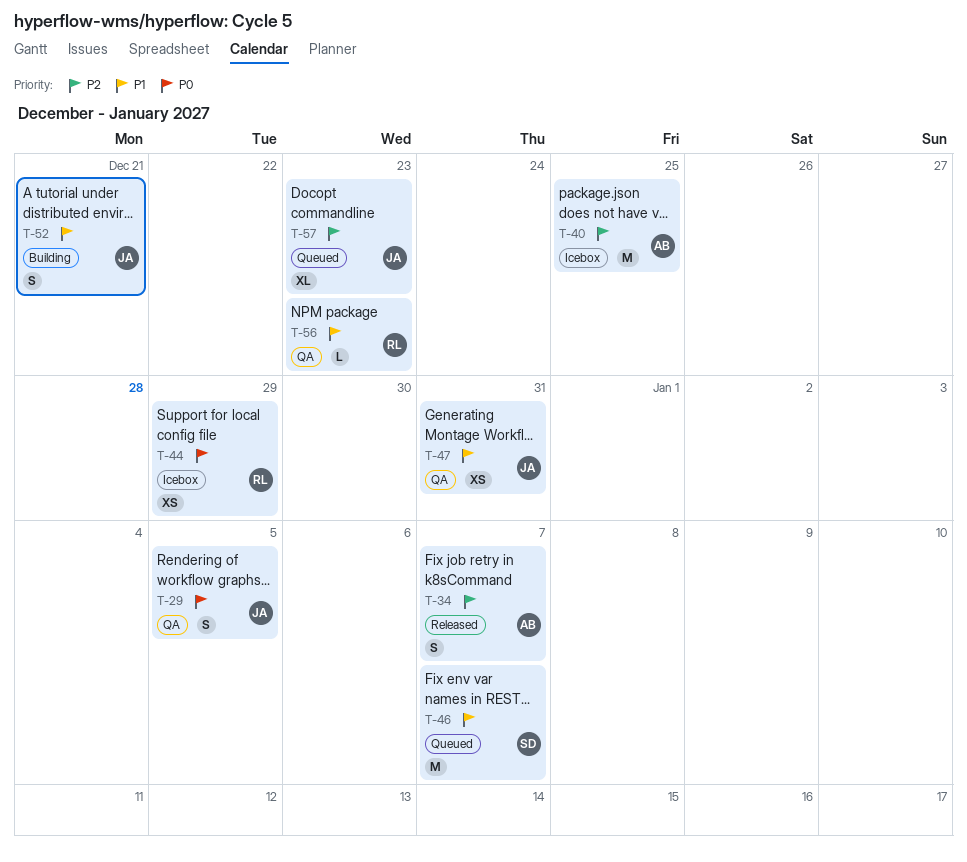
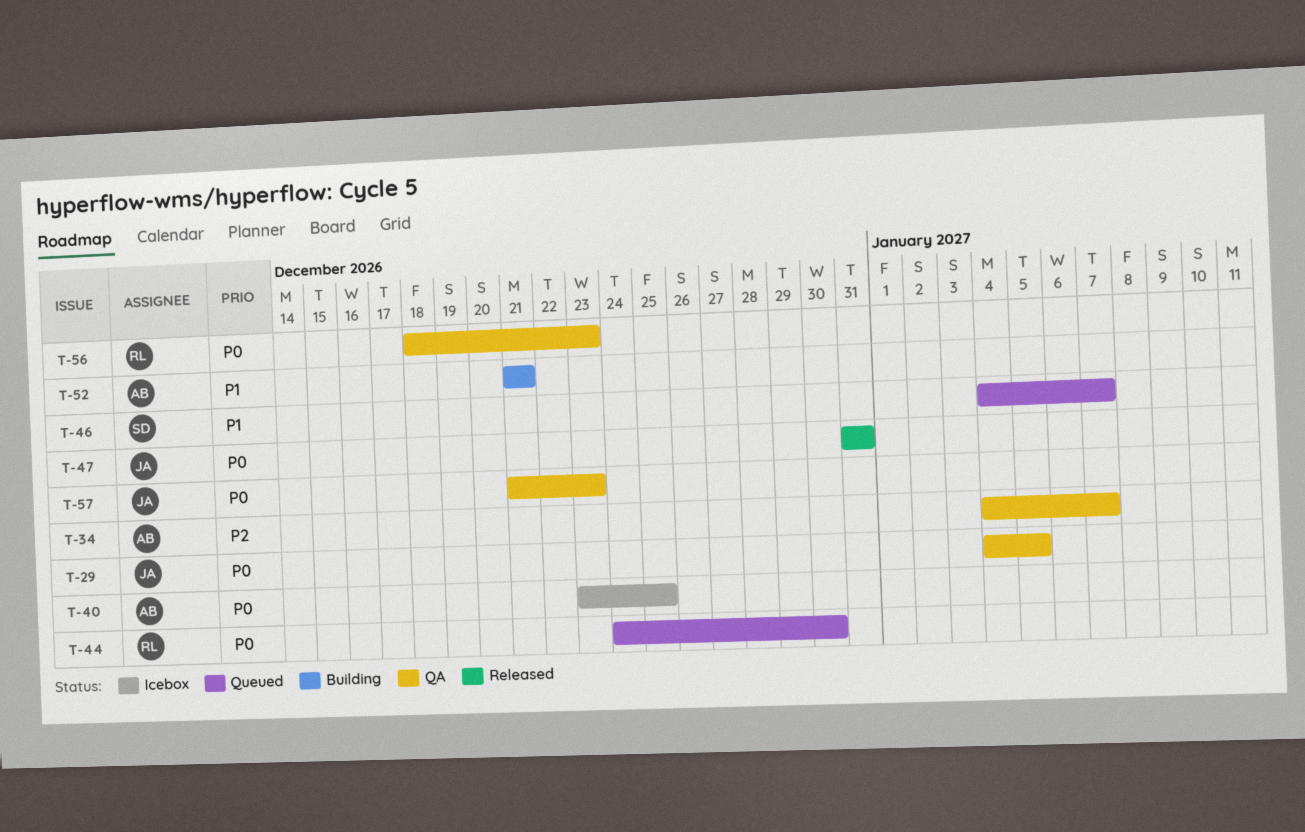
T-34, status: Released -> QA
T-40, priority: P2 -> P0
T-44, status: Icebox -> Queued
T-44, due: Dec 29 -> Dec 30
T-47, status: QA -> Released
T-47, priority: P1 -> P0
T-52, owner: JA -> AB
T-56, priority: P1 -> P0
T-57, status: Queued -> QA
T-57, priority: P2 -> P0

